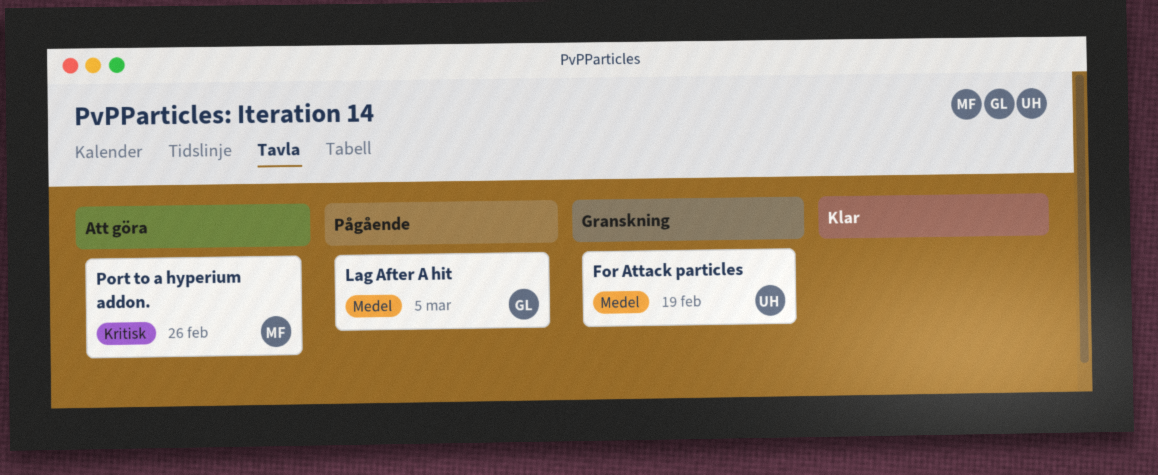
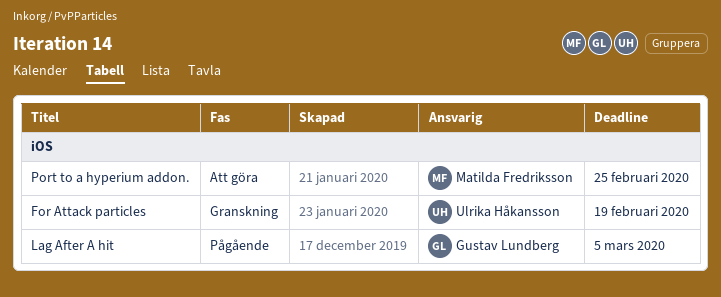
Port to a hyperium addon., due: Feb 26 -> Feb 25

